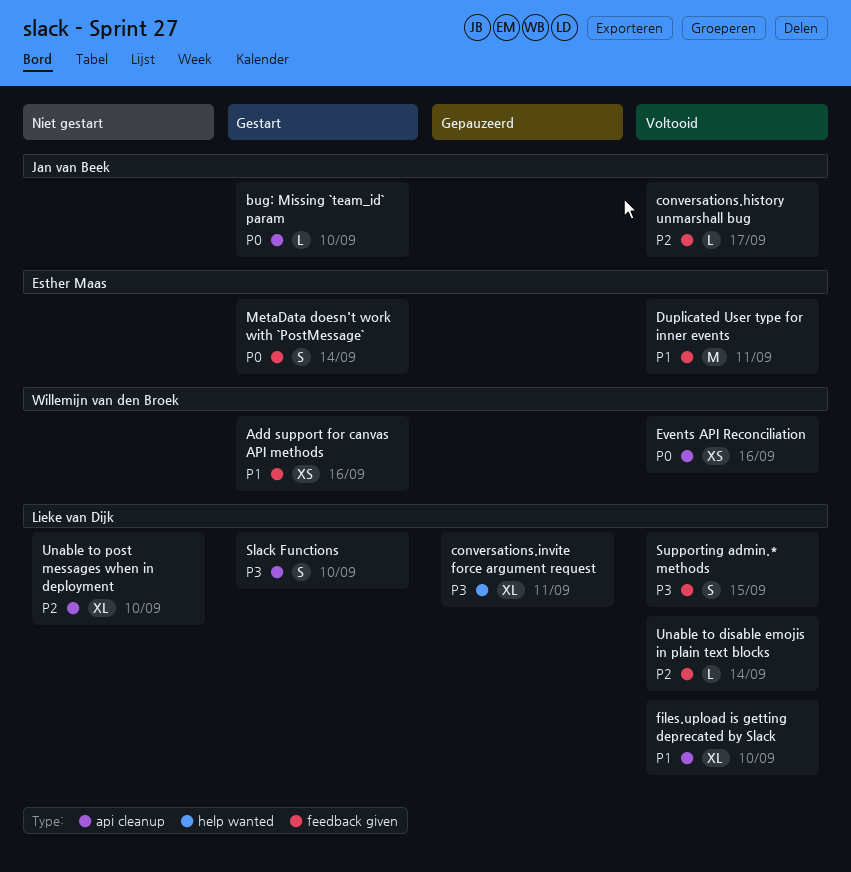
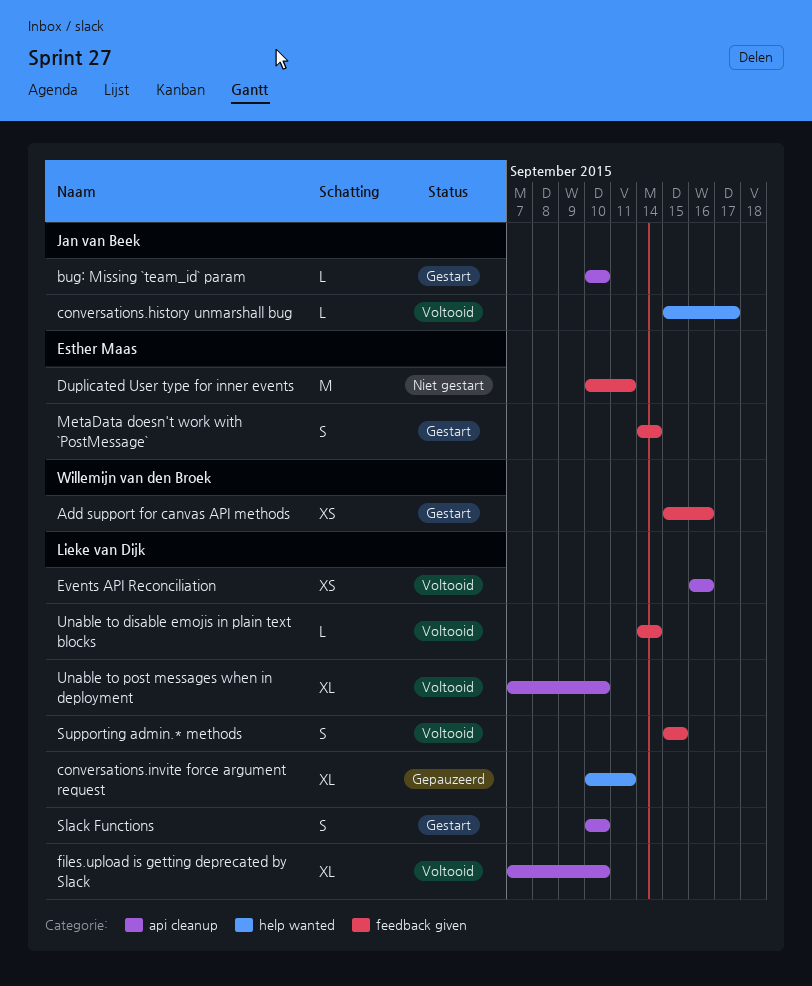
conversations.history unmarshall bug, label: feedback given -> help wanted
Duplicated User type for inner events, status: Voltooid -> Niet gestart
Events API Reconciliation, owner: Willemijn van den Broek -> Lieke van Dijk
Unable to post messages when in deployment, status: Niet gestart -> Voltooid

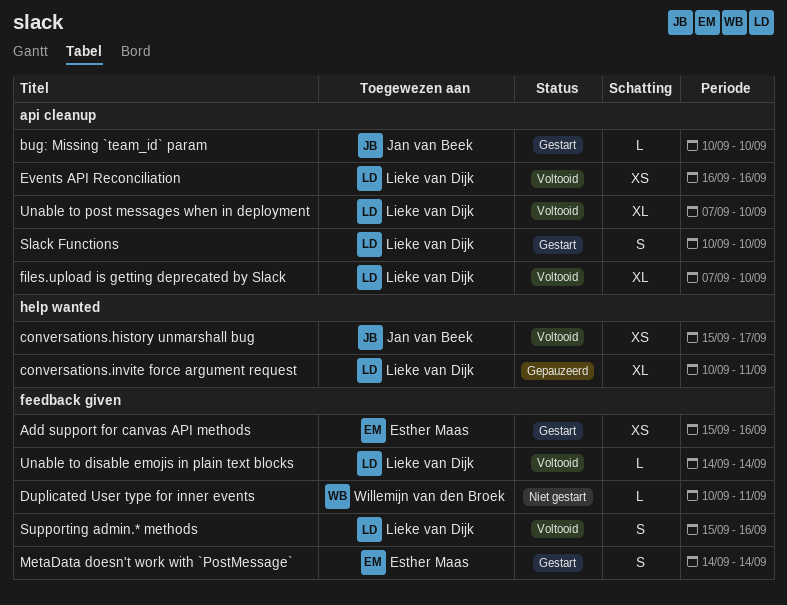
Add support for canvas API methods, owner: Willemijn van den Broek -> Esther Maas
conversations.history unmarshall bug, estimate: L -> XS
Duplicated User type for inner events, owner: Esther Maas -> Willemijn van den Broek
Duplicated User type for inner events, estimate: M -> L
Supporting admin.* methods, due: Sep 15 -> Sep 16

